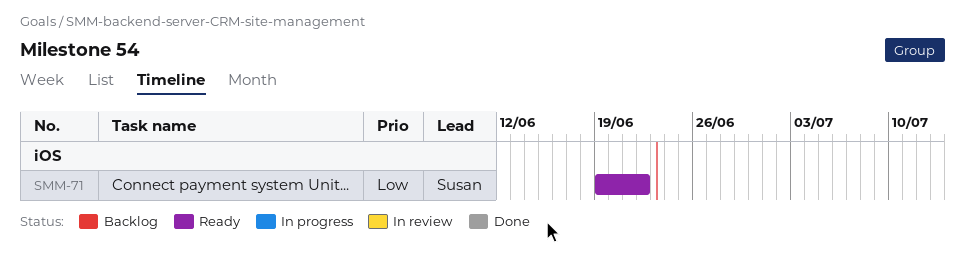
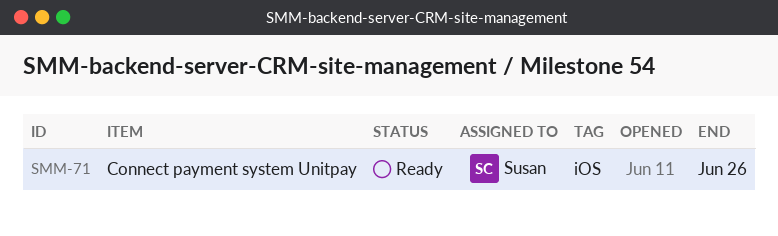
SMM-71, due: Jun 22 -> Jun 26

